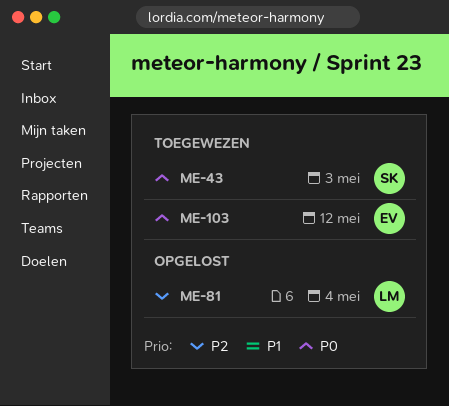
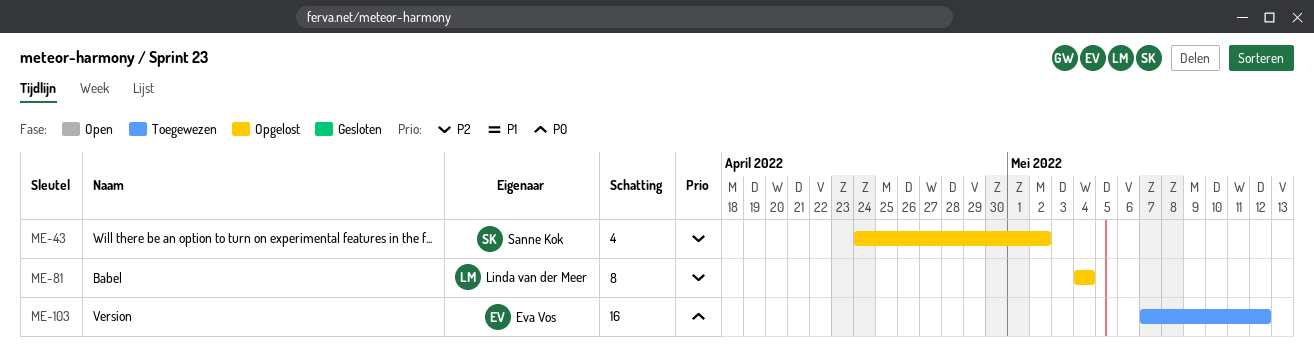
ME-43, status: Toegewezen -> Opgelost
ME-43, priority: P0 -> P2
ME-43, due: May 3 -> May 2

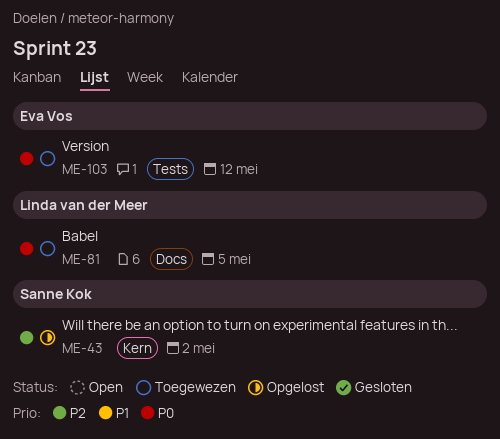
ME-81, status: Opgelost -> Toegewezen
ME-81, priority: P2 -> P0
ME-81, due: May 4 -> May 5

